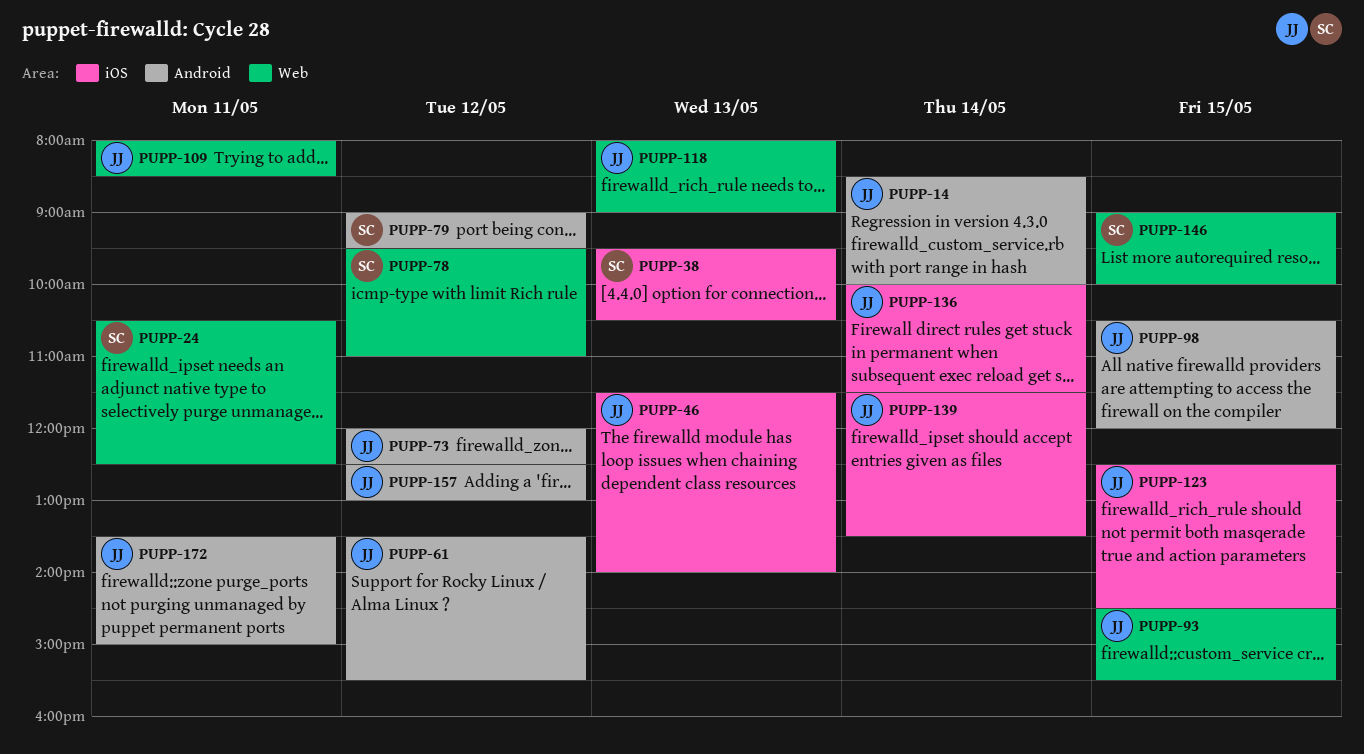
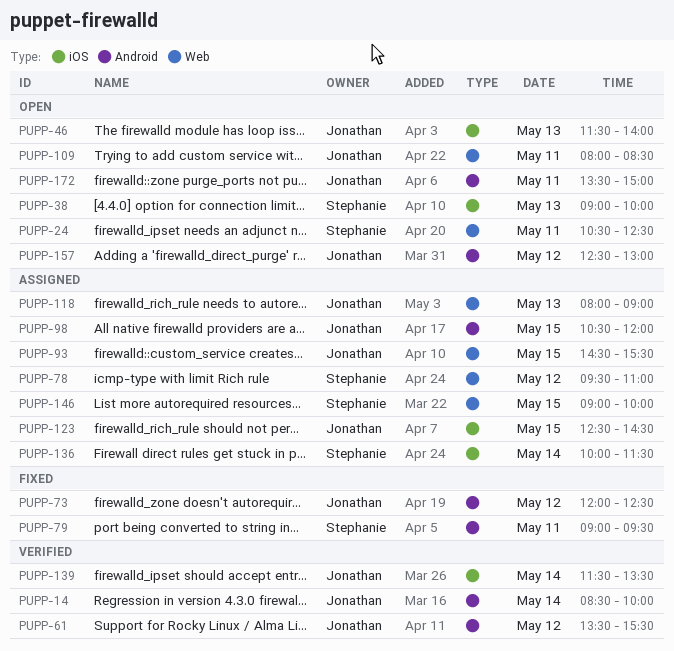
PUPP-38, begins: 09:30 -> 09:00
PUPP-38, ends: 10:30 -> 10:00
PUPP-79, day: May 12 -> May 11
PUPP-136, owner: Jonathan -> Stephanie

